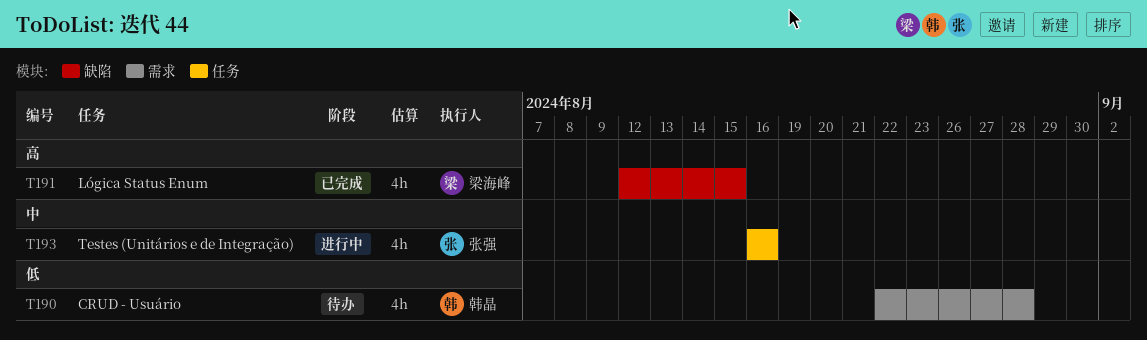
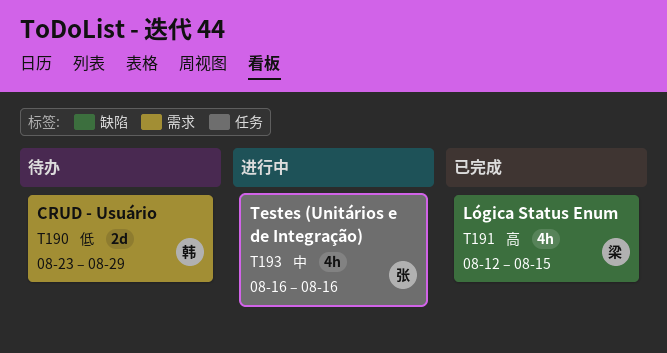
T190, estimate: 4h -> 2d
T190, start: Aug 22 -> Aug 23
T190, due: Aug 28 -> Aug 29

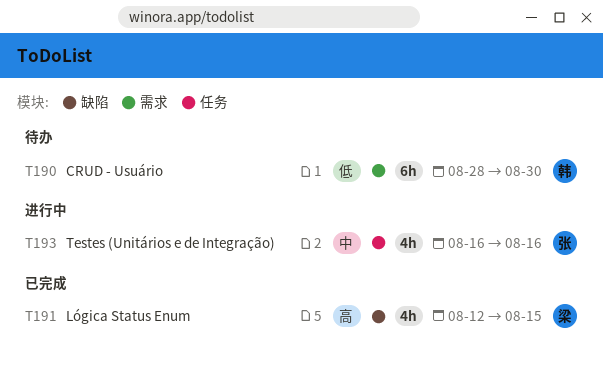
T190, estimate: 2d -> 6h
T190, start: Aug 23 -> Aug 28
T190, due: Aug 29 -> Aug 30

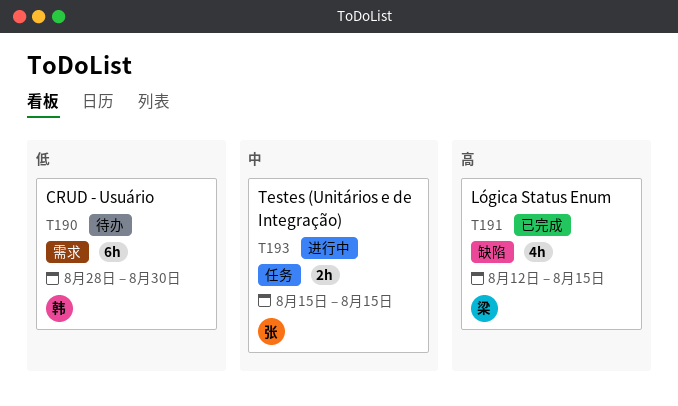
T193, estimate: 4h -> 2h
T193, start: Aug 16 -> Aug 15
T193, due: Aug 16 -> Aug 15

